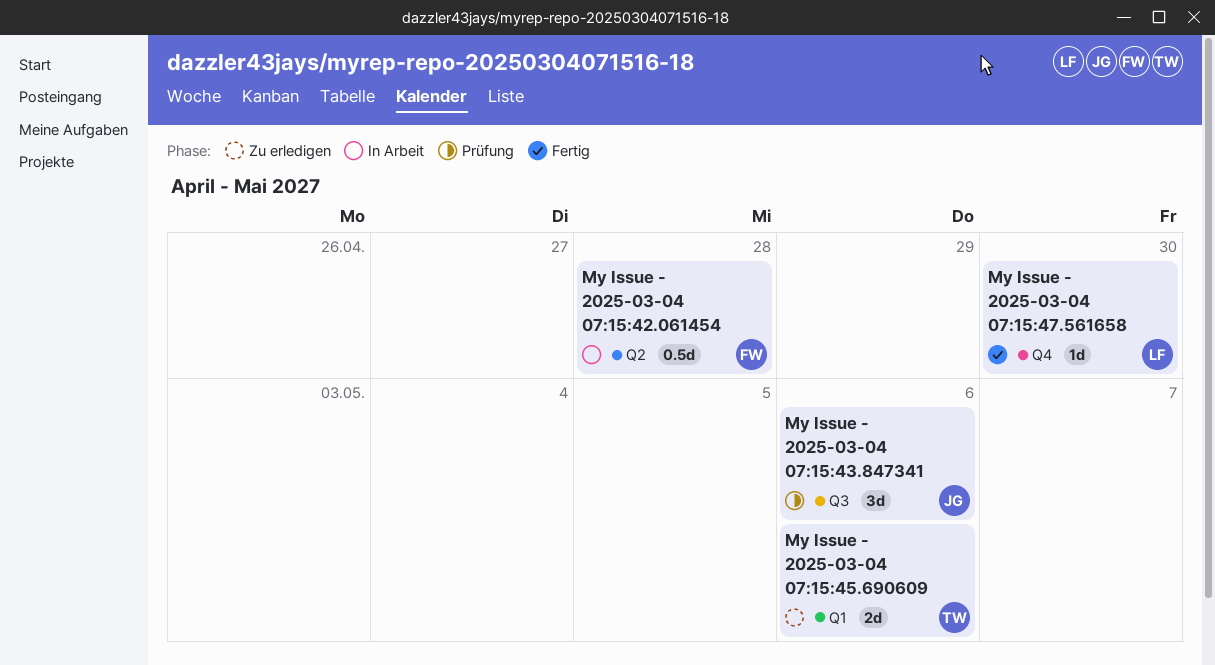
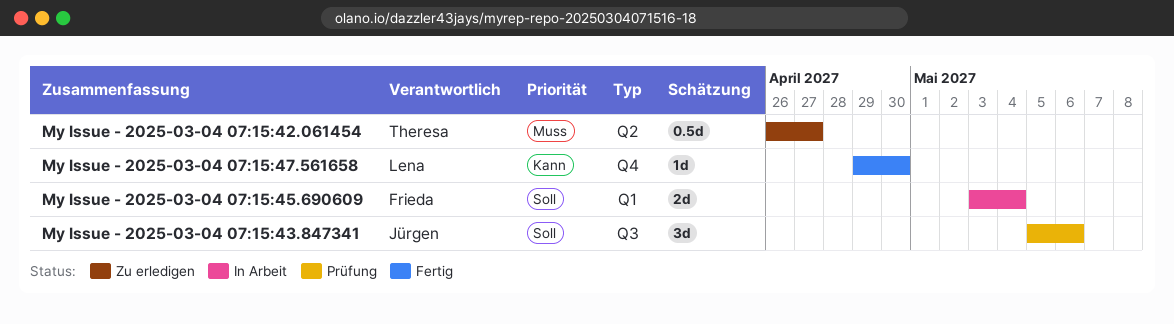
My Issue - 2025-03-04 07:15:42.061454, status: In Arbeit -> Zu erledigen
My Issue - 2025-03-04 07:15:42.061454, owner: Frieda -> Theresa
My Issue - 2025-03-04 07:15:42.061454, due: Apr 28 -> Apr 27
My Issue - 2025-03-04 07:15:45.690609, status: Zu erledigen -> In Arbeit
My Issue - 2025-03-04 07:15:45.690609, owner: Theresa -> Frieda
My Issue - 2025-03-04 07:15:45.690609, due: May 6 -> May 4

